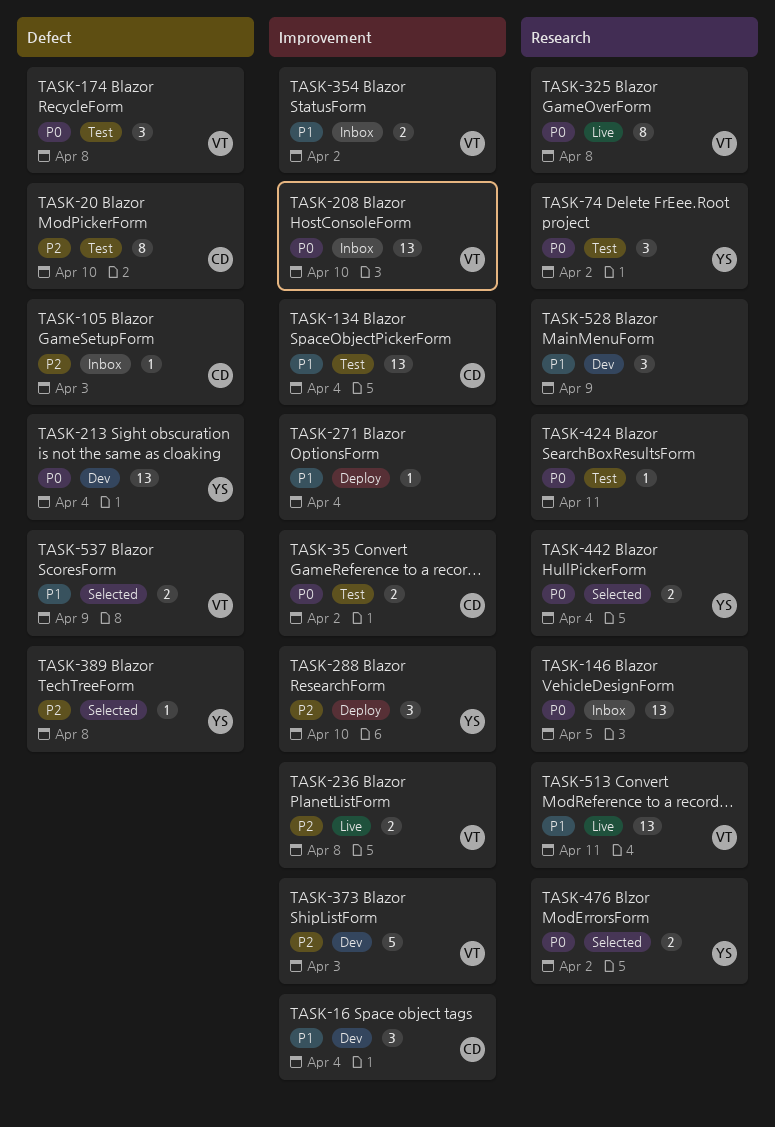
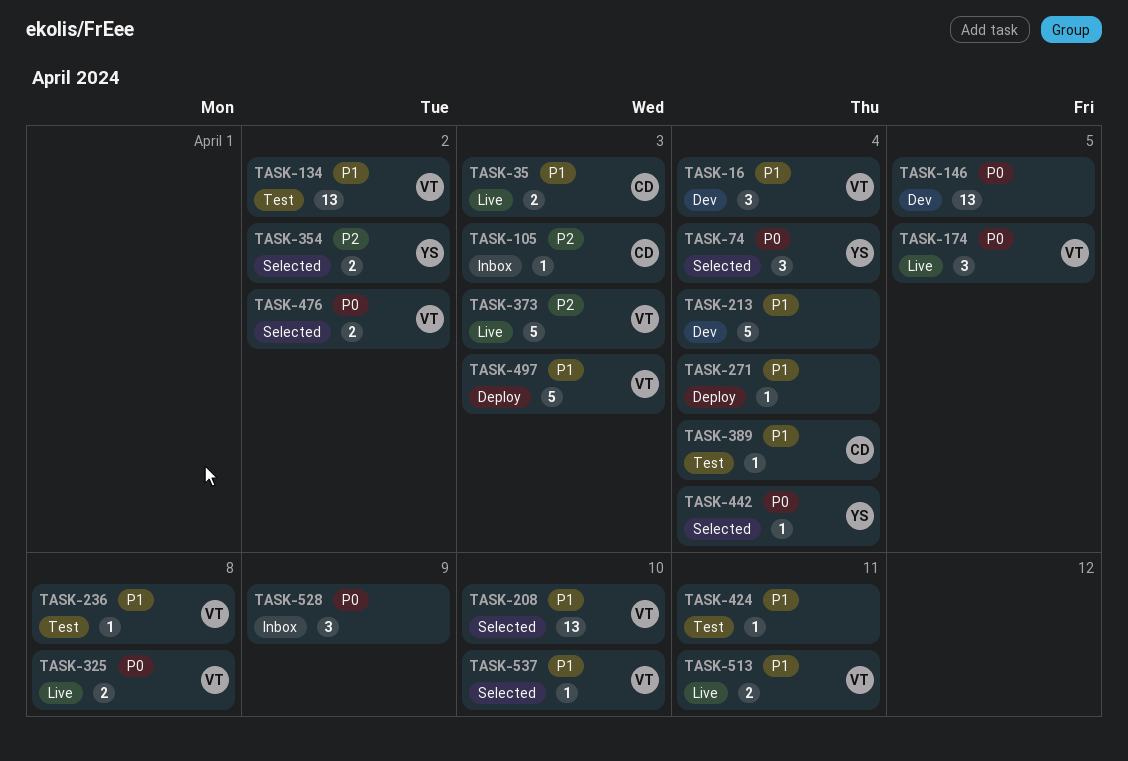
TASK-16, owner: CD -> VT
TASK-20: present -> none
TASK-35, status: Test -> Live
TASK-35, priority: P0 -> P1
TASK-35, due: Apr 2 -> Apr 3
TASK-74, status: Test -> Selected
TASK-74, due: Apr 2 -> Apr 4
TASK-134, owner: CD -> VT
TASK-134, due: Apr 4 -> Apr 2
TASK-146, status: Inbox -> Dev
TASK-174, status: Test -> Live
TASK-174, due: Apr 8 -> Apr 5
TASK-208, status: Inbox -> Selected
TASK-208, priority: P0 -> P1
TASK-213, owner: YS -> none
TASK-213, priority: P0 -> P1
TASK-213, estimate: 13 -> 5
TASK-236, status: Live -> Test
TASK-236, priority: P2 -> P1
TASK-236, estimate: 2 -> 1
TASK-288: present -> none
TASK-325, estimate: 8 -> 2
TASK-354, status: Inbox -> Selected
TASK-354, owner: VT -> YS
TASK-354, priority: P1 -> P2
TASK-373, status: Dev -> Live
TASK-389, status: Selected -> Test
TASK-389, owner: YS -> CD
TASK-389, priority: P2 -> P1
TASK-389, due: Apr 8 -> Apr 4
TASK-424, priority: P0 -> P1
TASK-442, estimate: 2 -> 1
TASK-476, owner: YS -> VT
TASK-497: none -> present
TASK-513, estimate: 13 -> 2
TASK-528, status: Dev -> Inbox
TASK-528, priority: P1 -> P0
TASK-537, estimate: 2 -> 1
TASK-537, due: Apr 9 -> Apr 10

